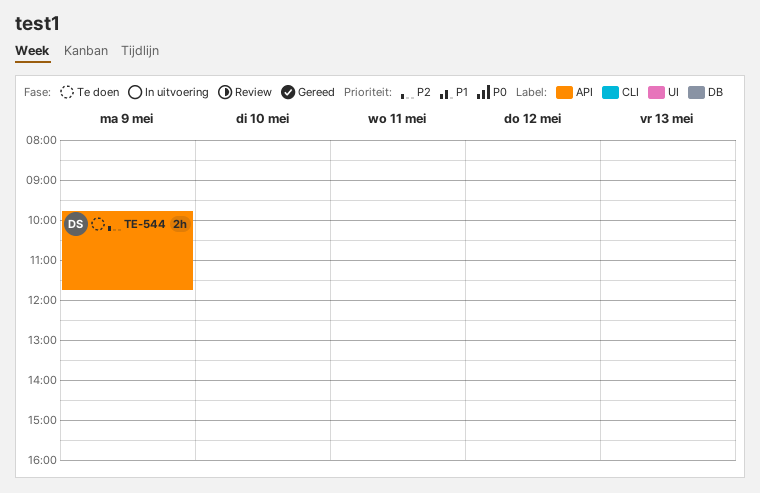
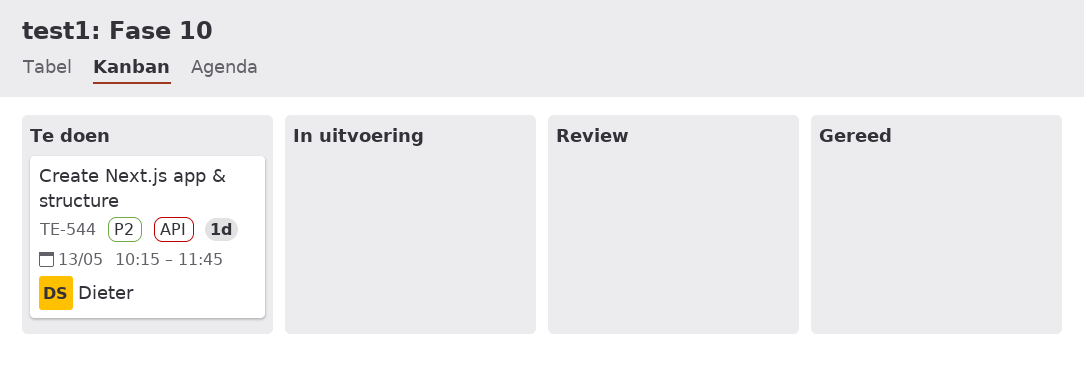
TE-544, estimate: 2h -> 1d
TE-544, day: May 9 -> May 13
TE-544, begins: 09:45 -> 10:15

